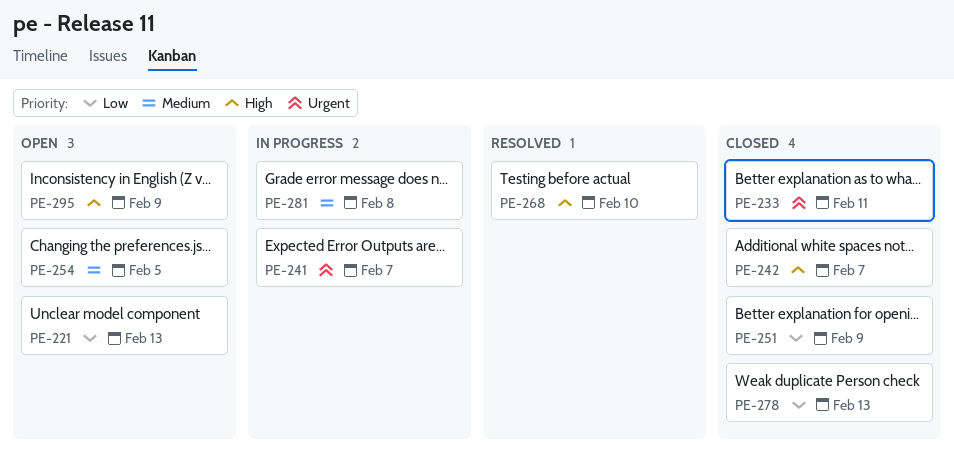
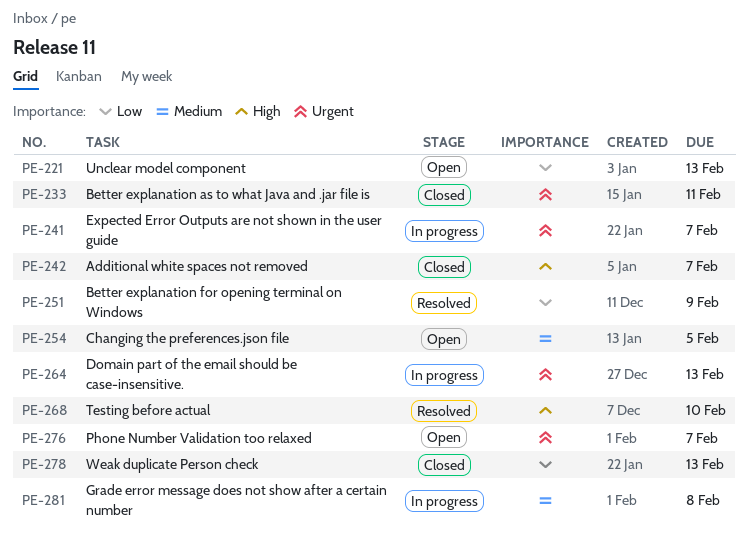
PE-251, status: Closed -> Resolved
PE-264: none -> present
PE-276: none -> present
PE-295: present -> none

